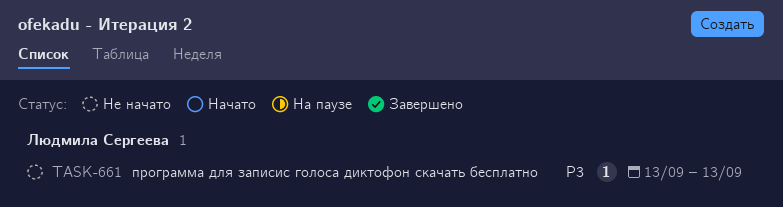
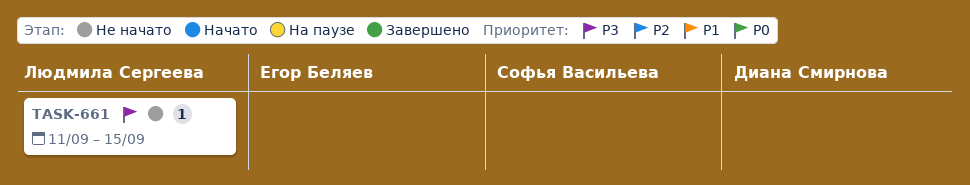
TASK-661, start: Sep 13 -> Sep 11
TASK-661, due: Sep 13 -> Sep 15

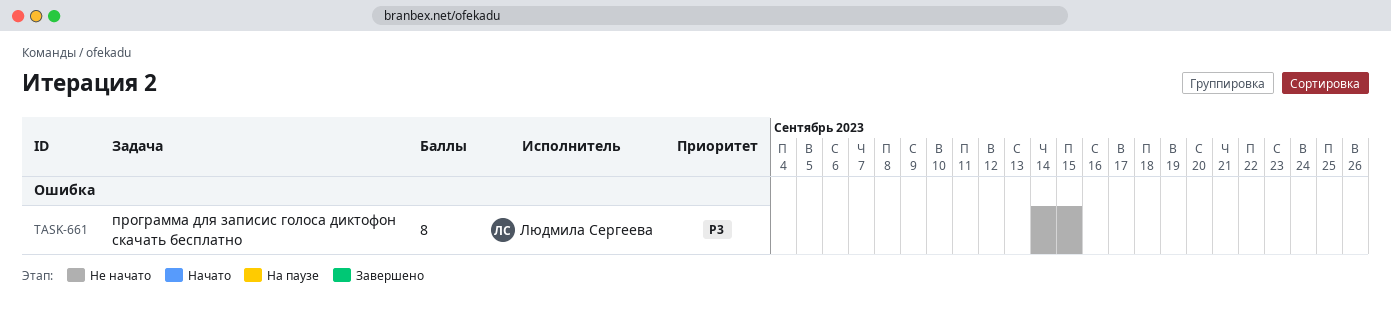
TASK-661, estimate: 1 -> 8
TASK-661, start: Sep 11 -> Sep 14

